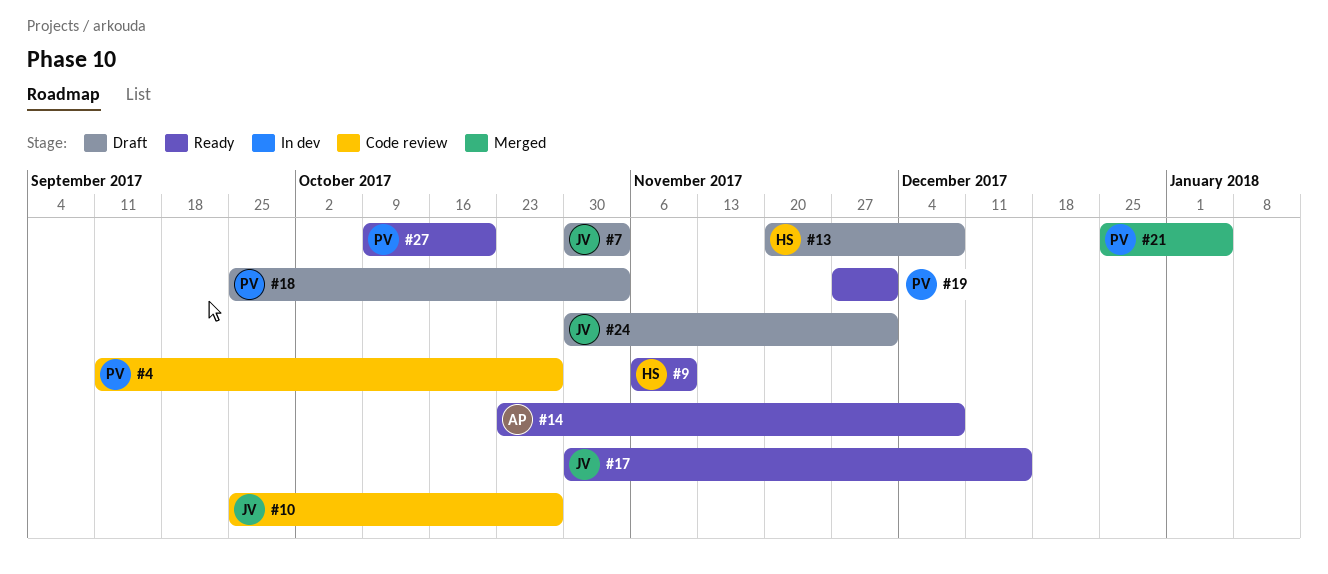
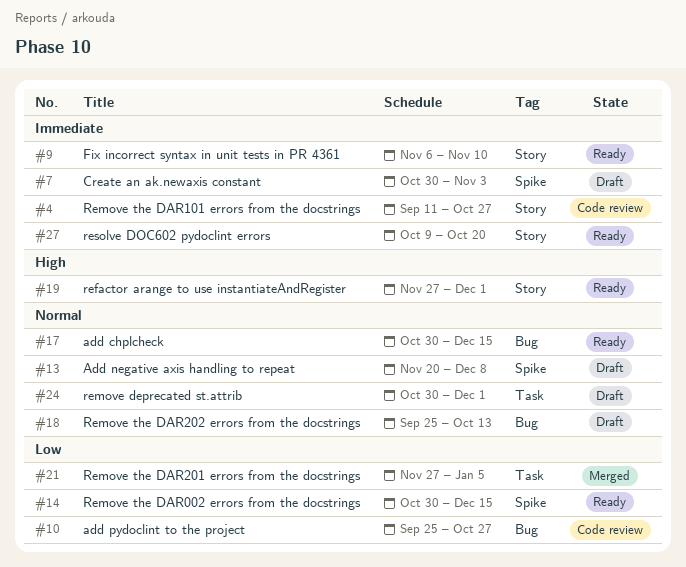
#14, start: Oct 23 -> Oct 30
#14, due: Dec 8 -> Dec 15
#18, due: Nov 3 -> Oct 13
#21, start: Dec 25 -> Nov 27

